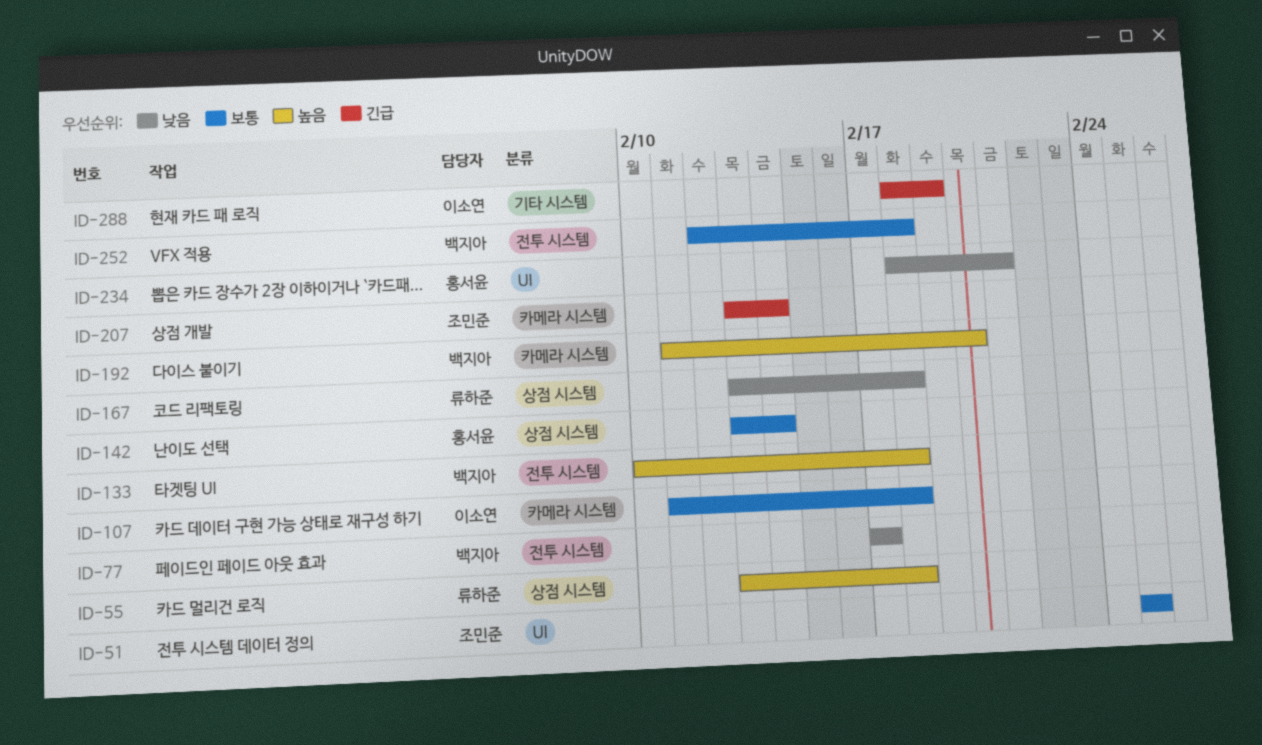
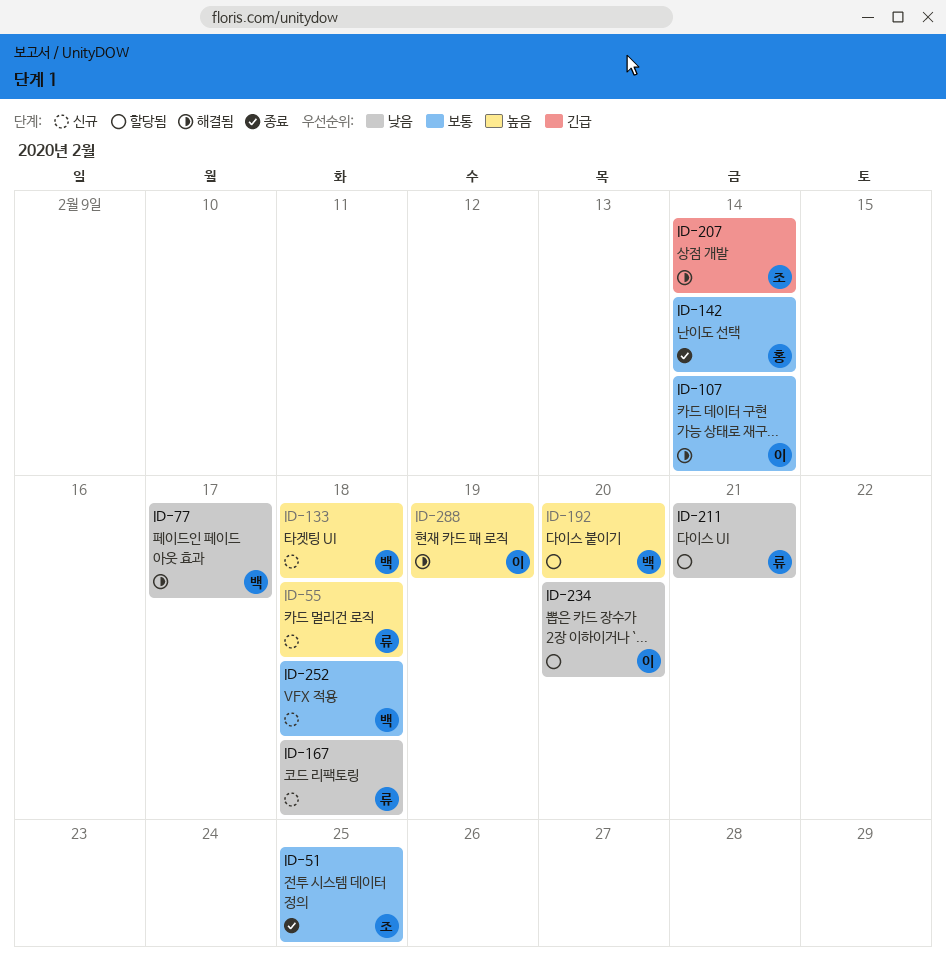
ID-107, due: Feb 18 -> Feb 14
ID-211: none -> present
ID-234, owner: 홍서윤 -> 이소연
ID-234, due: Feb 21 -> Feb 20
ID-288, priority: 긴급 -> 높음

